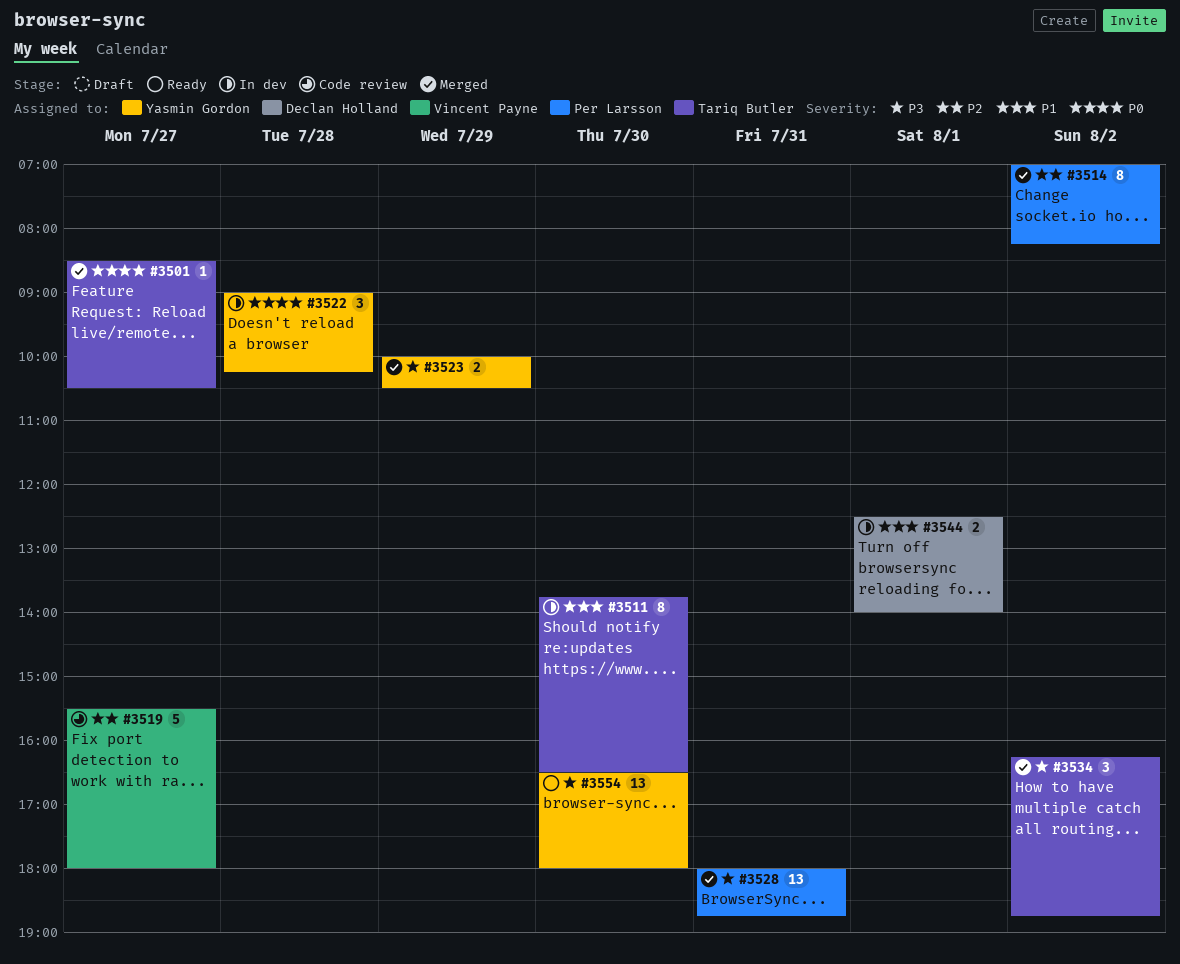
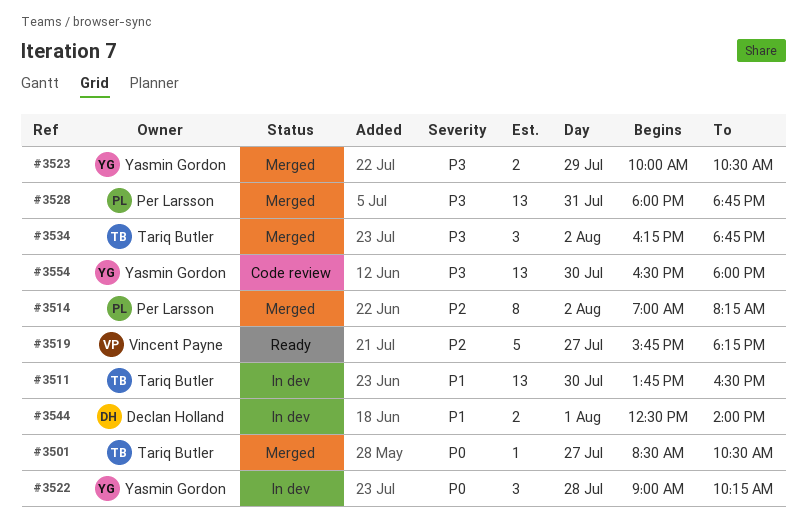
#3511, estimate: 8 -> 13
#3519, status: Code review -> Ready
#3519, begins: 15:30 -> 15:45
#3519, ends: 18:00 -> 18:15
#3554, status: Ready -> Code review

